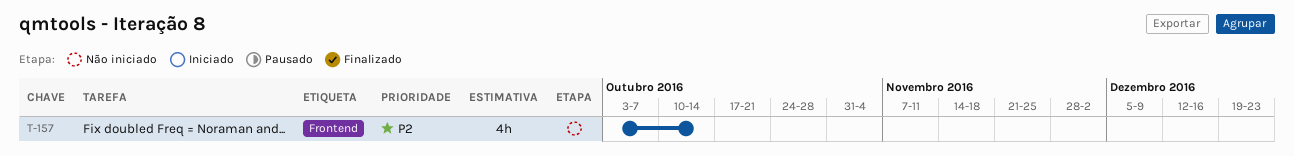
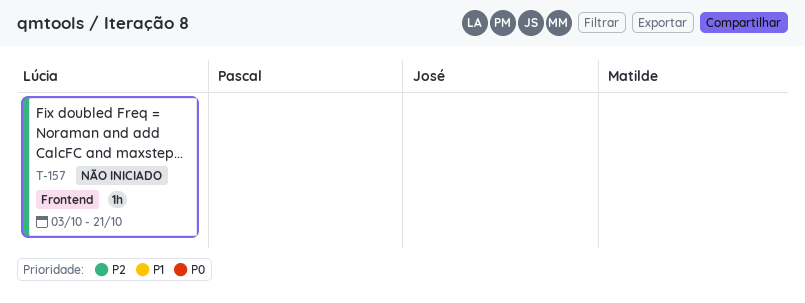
T-157, estimate: 4h -> 1h
T-157, due: Oct 14 -> Oct 21

